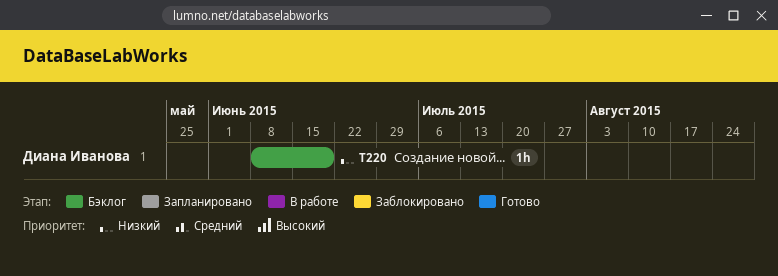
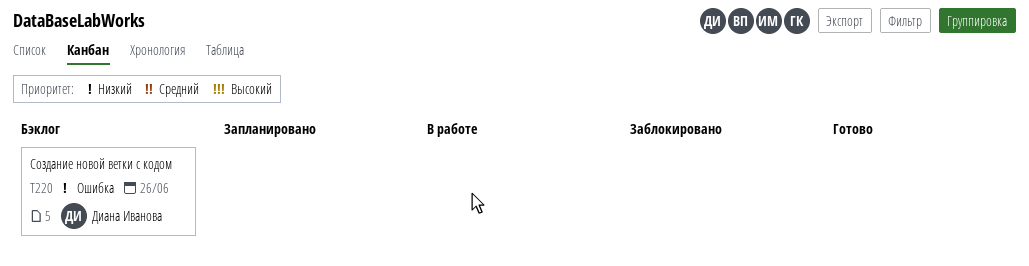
T220, due: Jun 19 -> Jun 26

